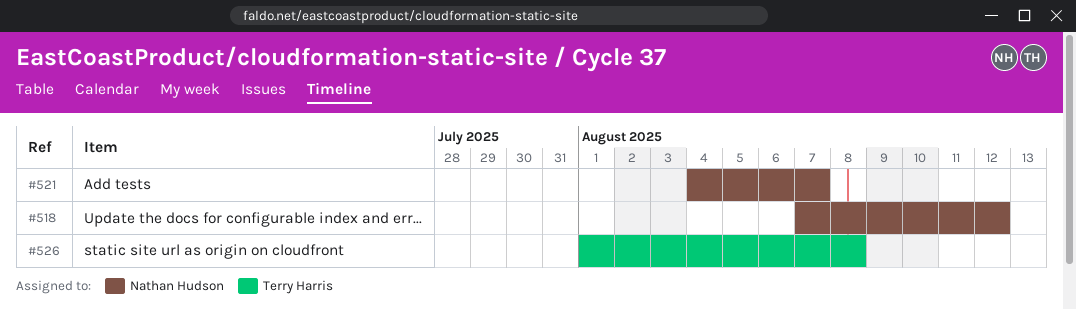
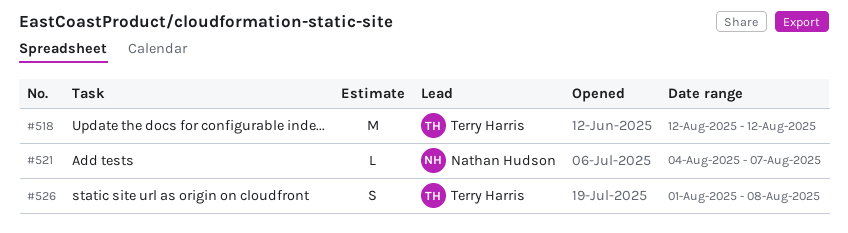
#518, owner: Nathan Hudson -> Terry Harris
#518, start: Aug 7 -> Aug 12

